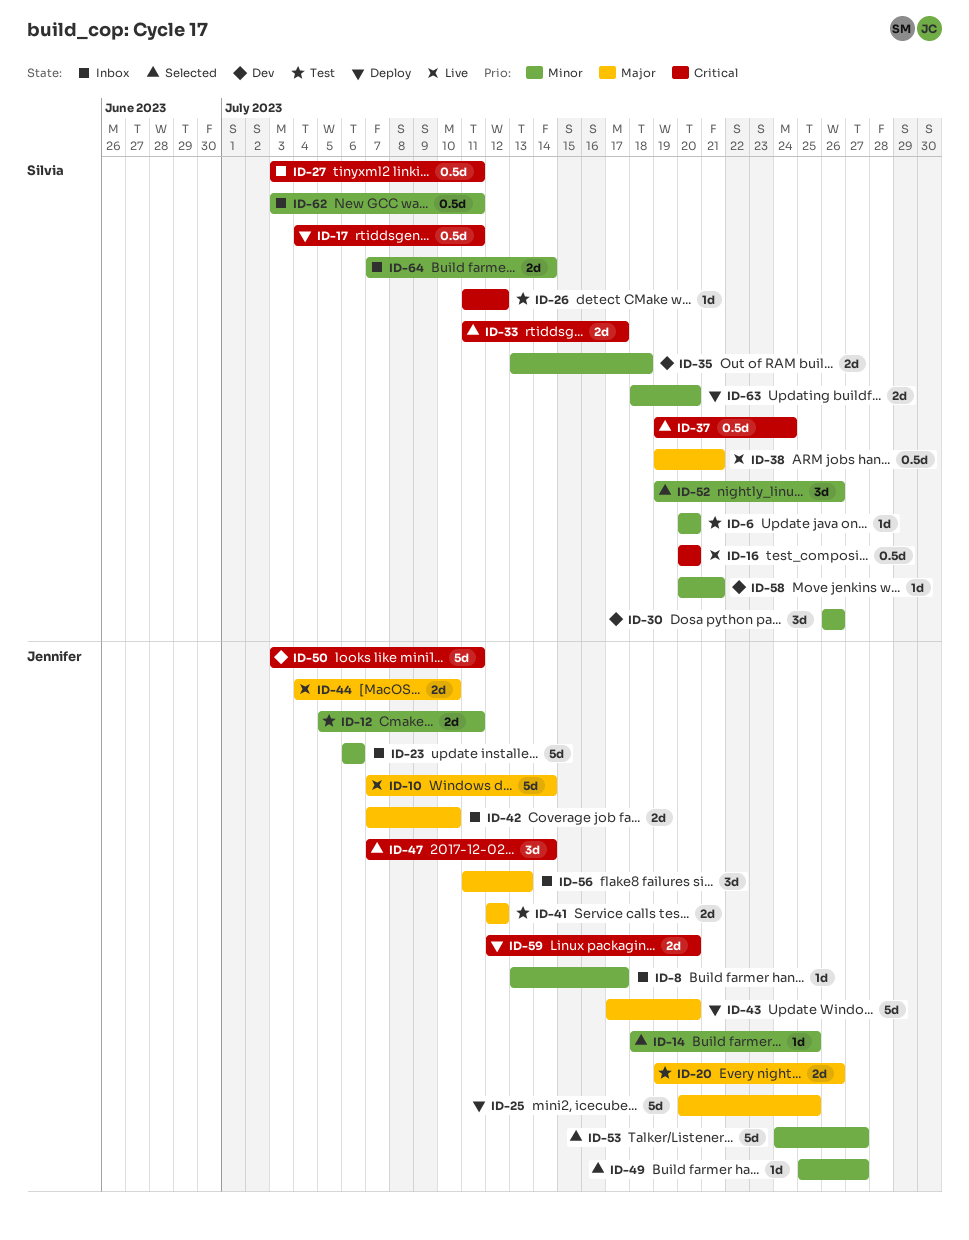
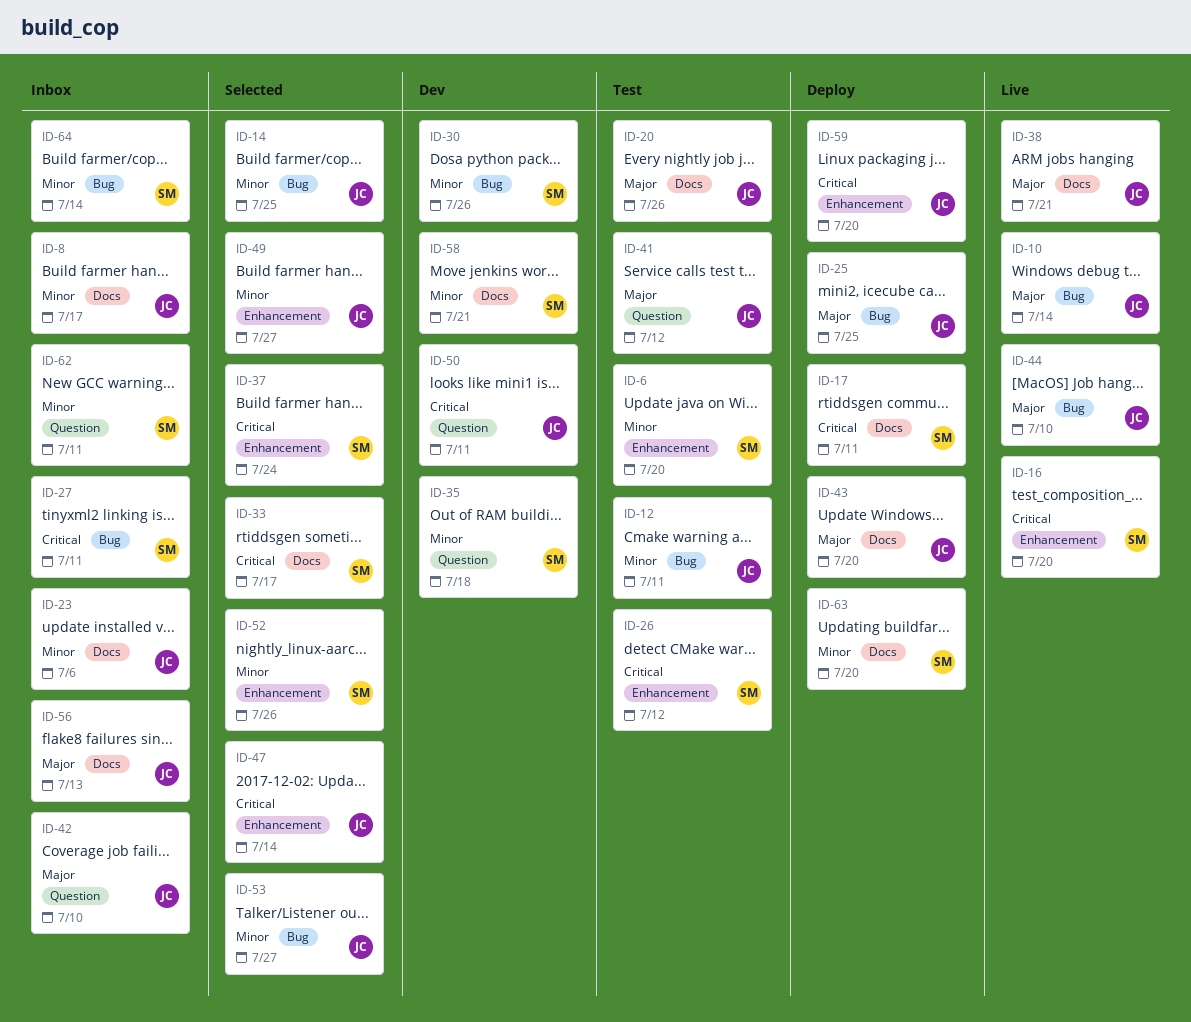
ID-38, owner: Silvia -> Jennifer

